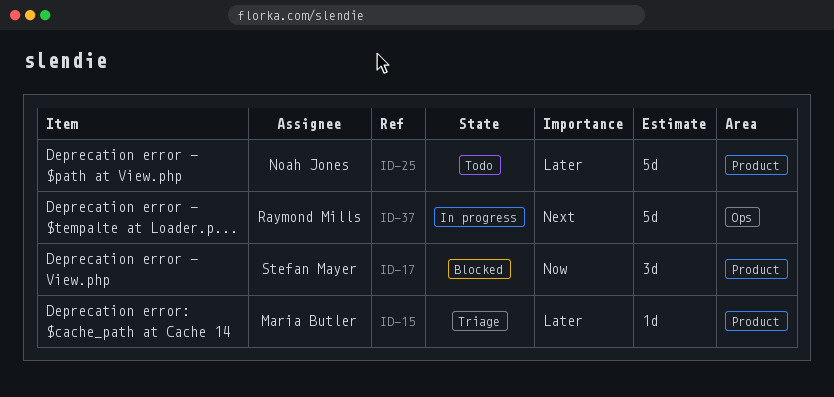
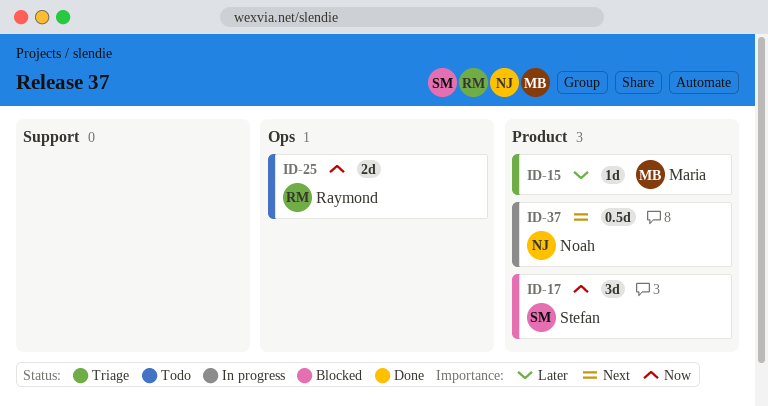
ID-25, owner: Noah Jones -> Raymond Mills
ID-25, priority: Later -> Now
ID-25, label: Product -> Ops
ID-25, estimate: 5d -> 2d
ID-37, owner: Raymond Mills -> Noah Jones
ID-37, label: Ops -> Product
ID-37, estimate: 5d -> 0.5d

